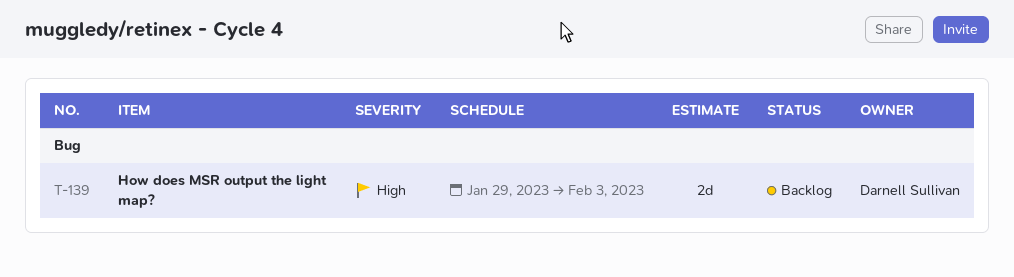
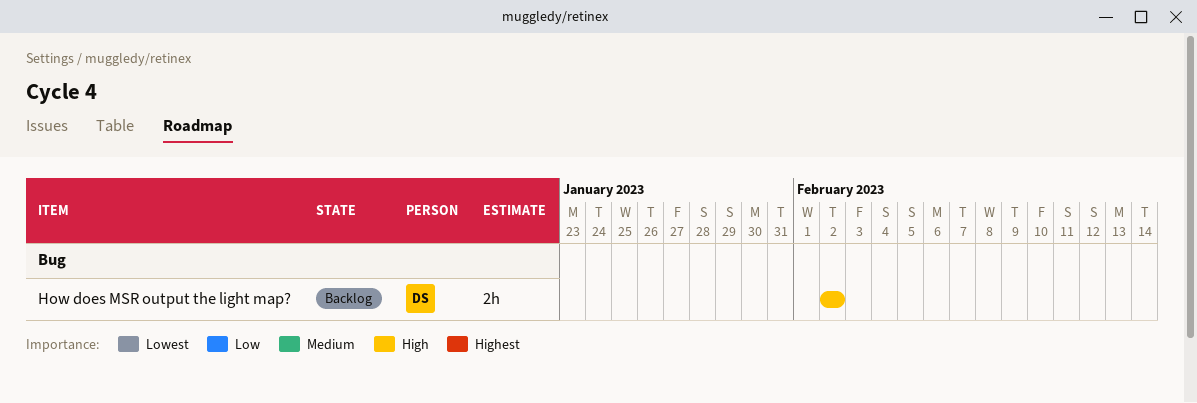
How does MSR output the light map?, estimate: 2d -> 2h
How does MSR output the light map?, start: Jan 29 -> Feb 2
How does MSR output the light map?, due: Feb 3 -> Feb 2

